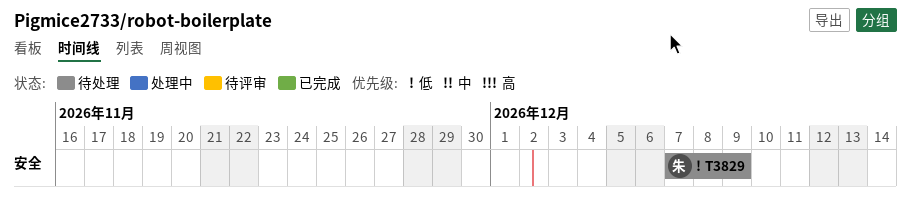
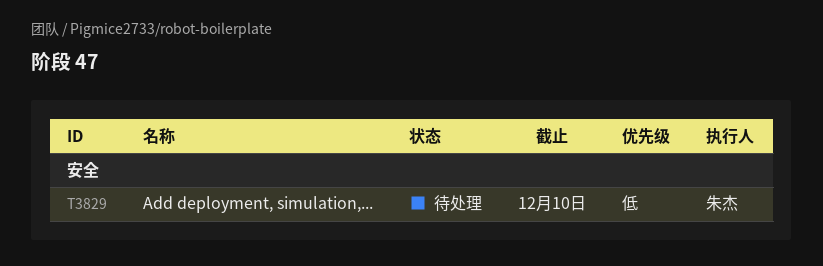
T3829, due: Dec 9 -> Dec 10

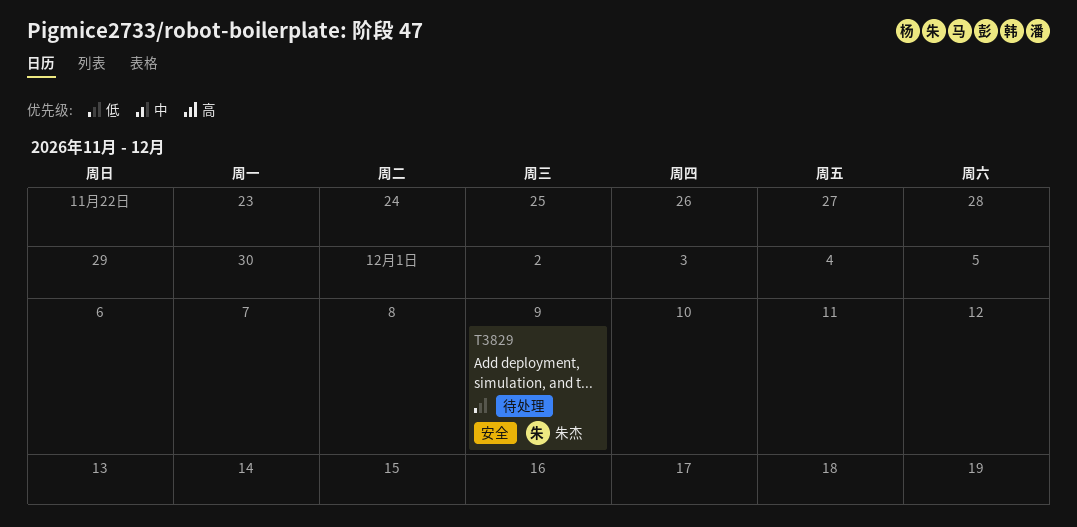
T3829, due: Dec 10 -> Dec 9

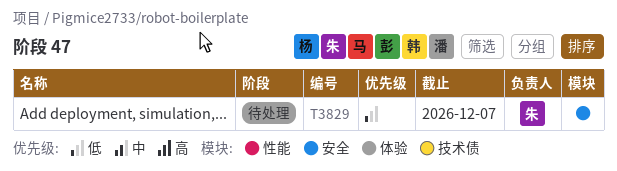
T3829, due: Dec 9 -> Dec 7

